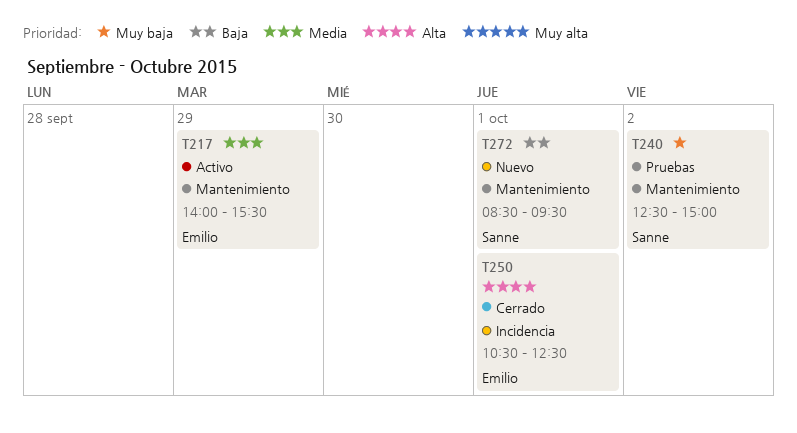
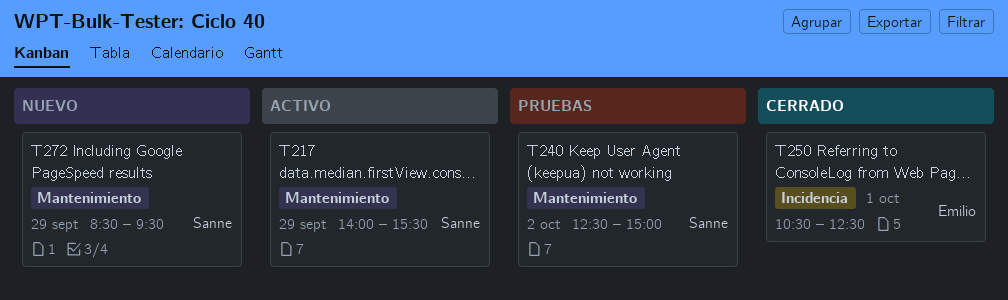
T217, owner: Emilio -> Sanne
T272, day: Oct 1 -> Sep 29

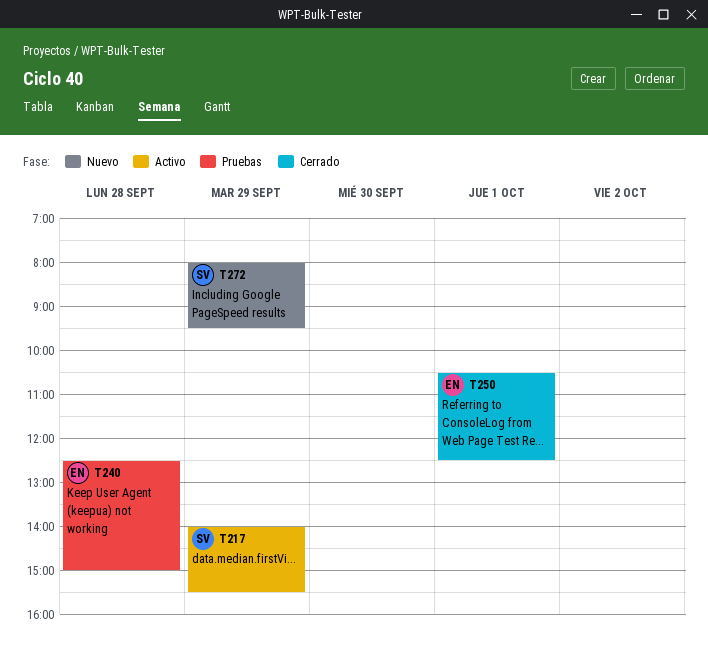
T240, owner: Sanne -> Emilio
T240, day: Oct 2 -> Sep 28
T272, begins: 08:30 -> 08:00

